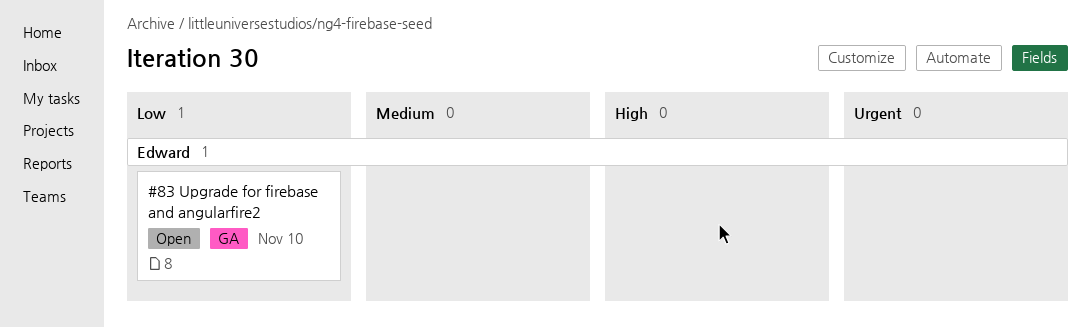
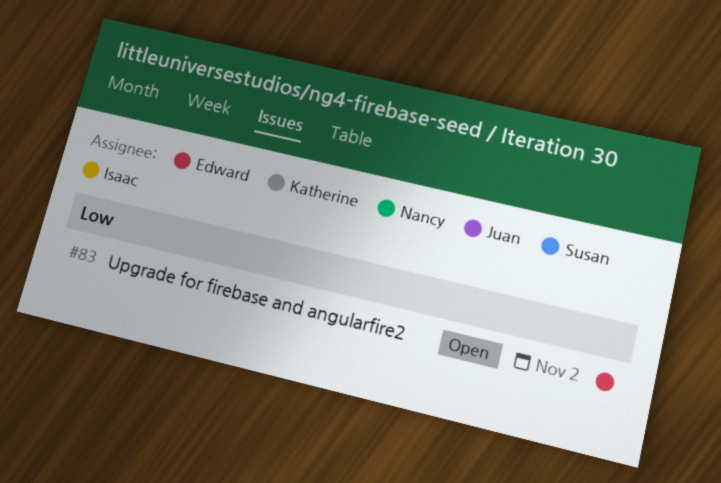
#83, due: Nov 10 -> Nov 2

